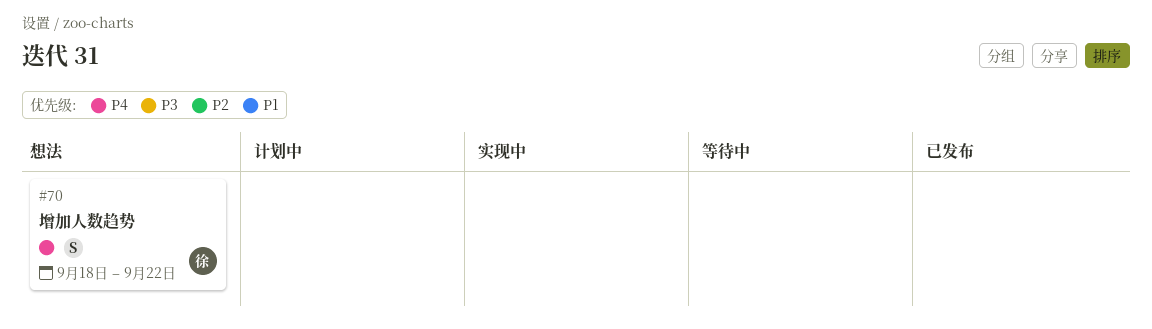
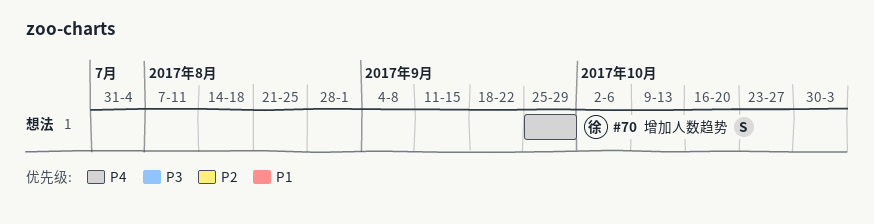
#70, start: Sep 18 -> Sep 25
#70, due: Sep 22 -> Sep 29

